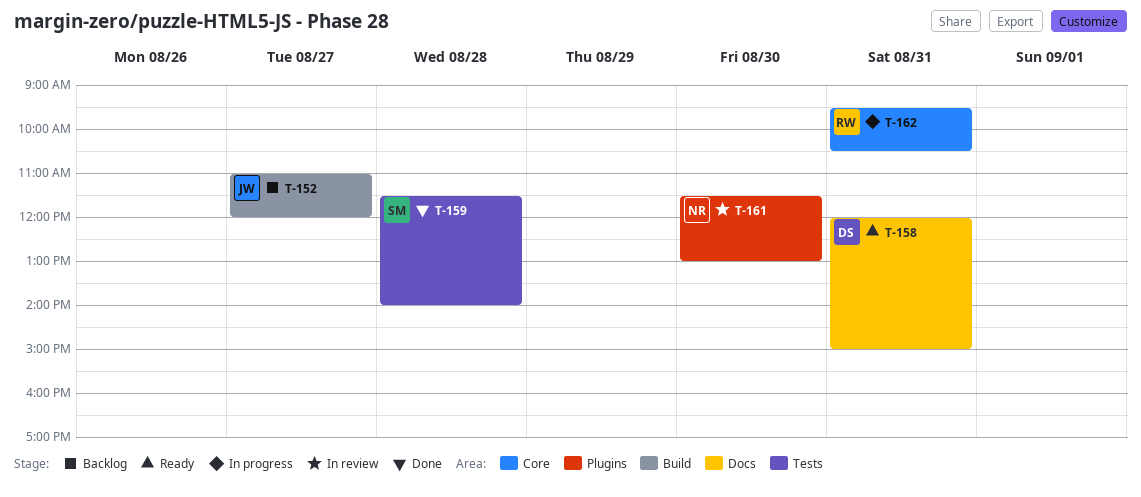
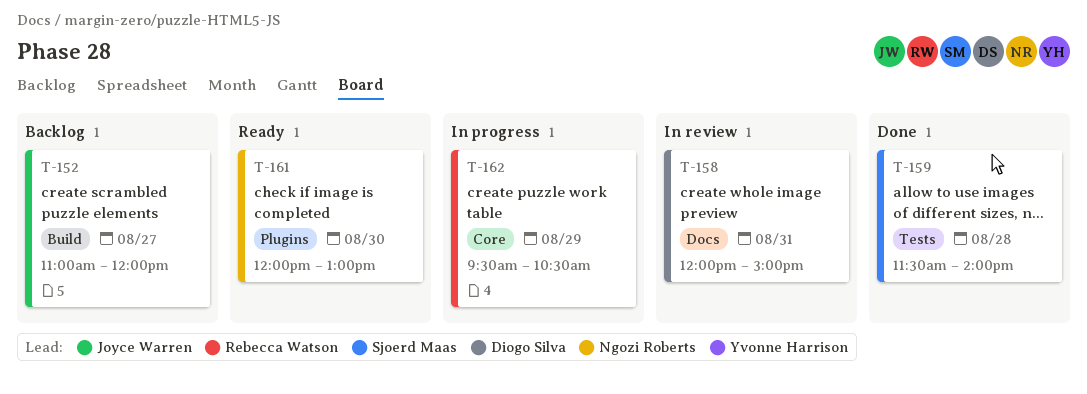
T-158, status: Ready -> In review
T-161, status: In review -> Ready
T-161, begins: 11:30 -> 12:00
T-162, day: Aug 31 -> Aug 29

